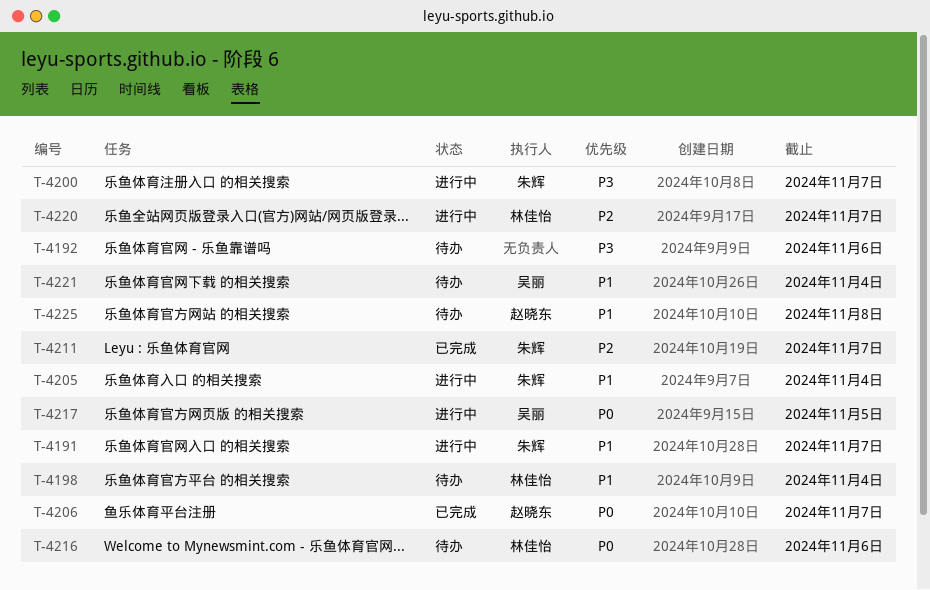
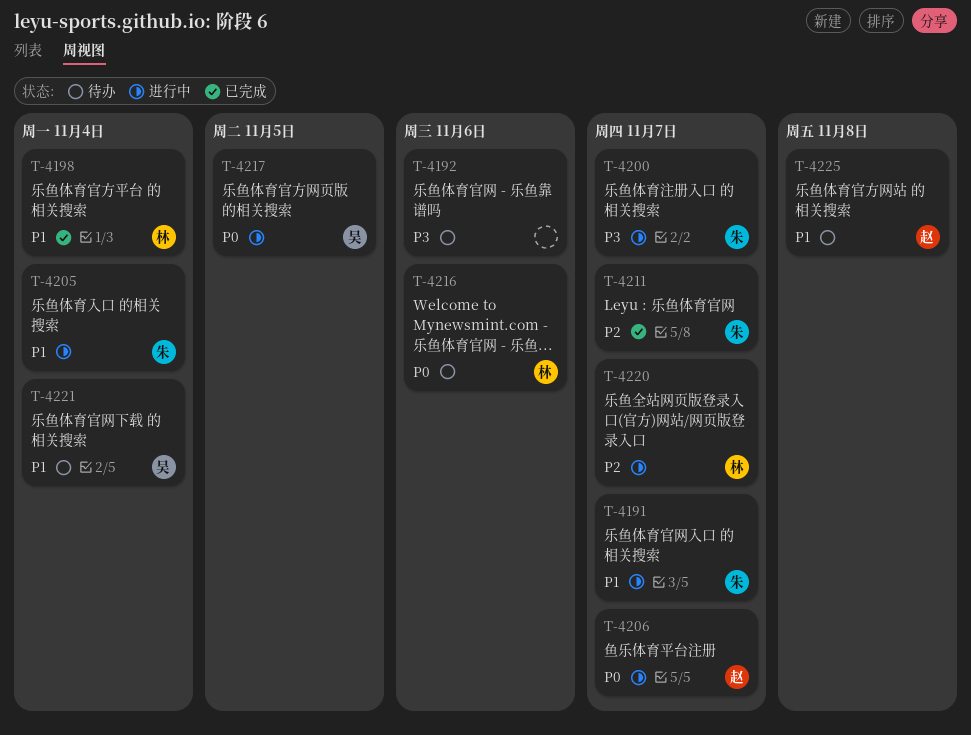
T-4198, status: 待办 -> 已完成
T-4206, status: 已完成 -> 进行中

